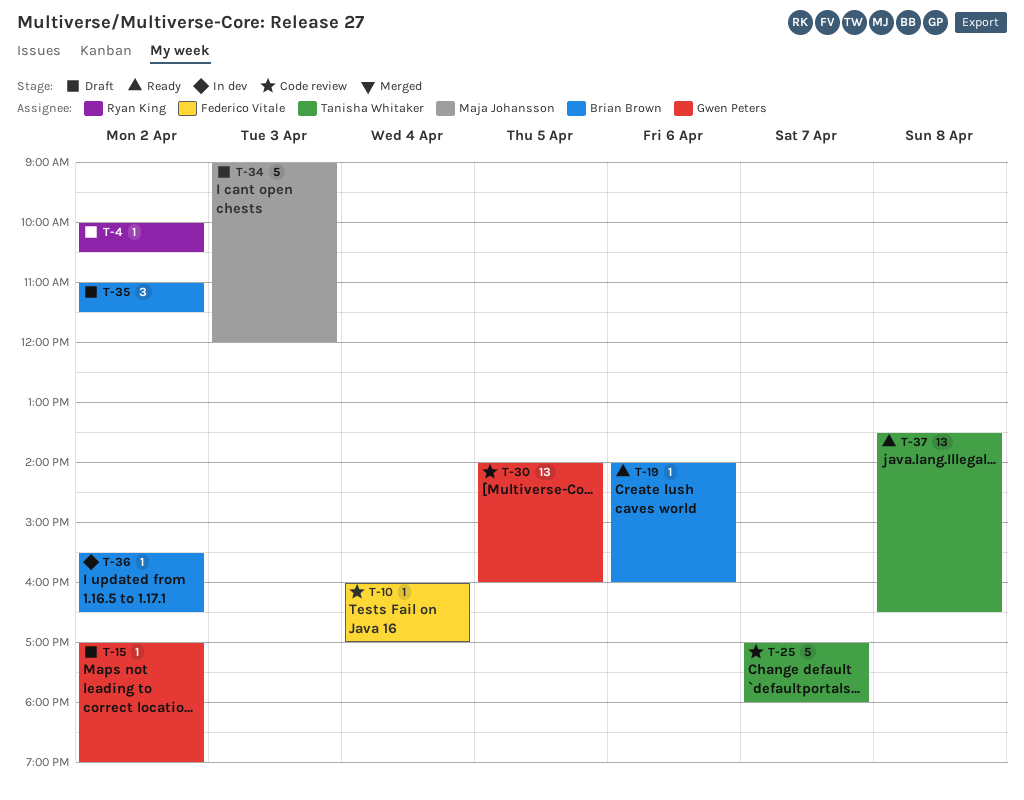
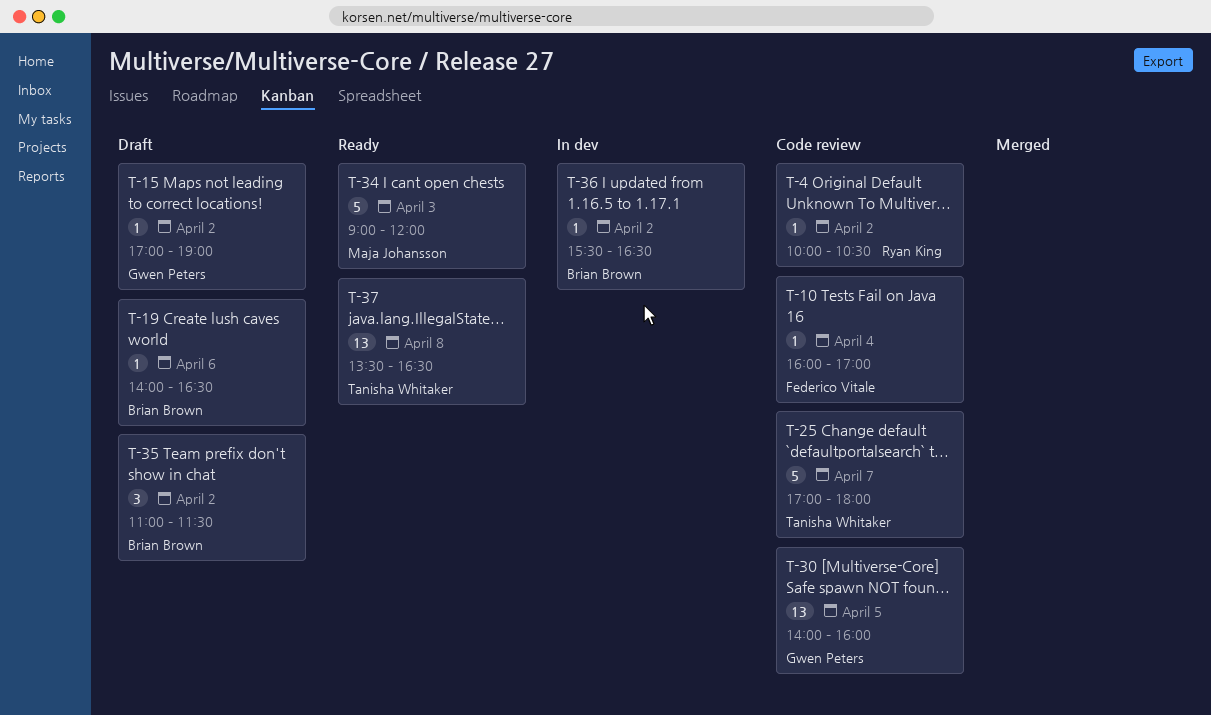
T-4, status: Draft -> Code review
T-19, status: Ready -> Draft
T-19, ends: 16:00 -> 16:30
T-34, status: Draft -> Ready

